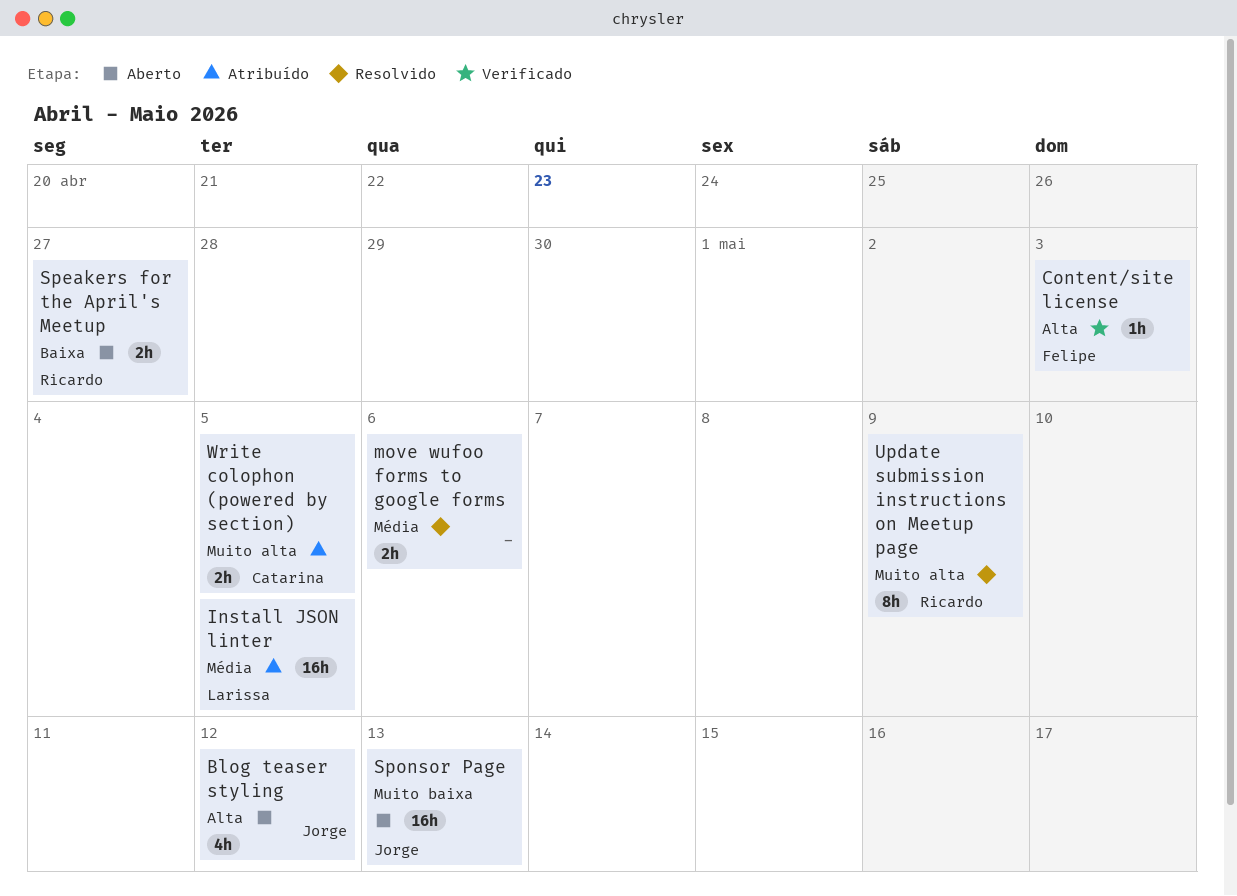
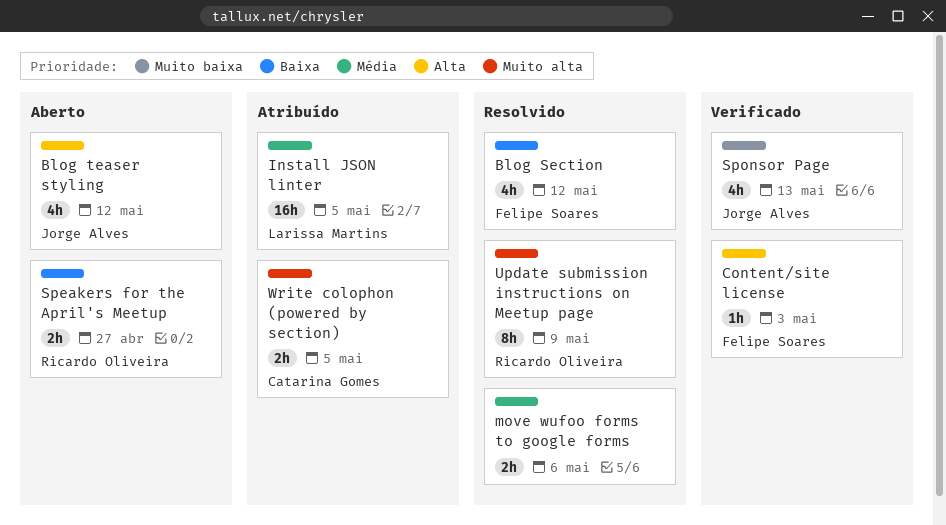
Blog Section: none -> present
Sponsor Page, status: Aberto -> Verificado
Sponsor Page, estimate: 16h -> 4h

